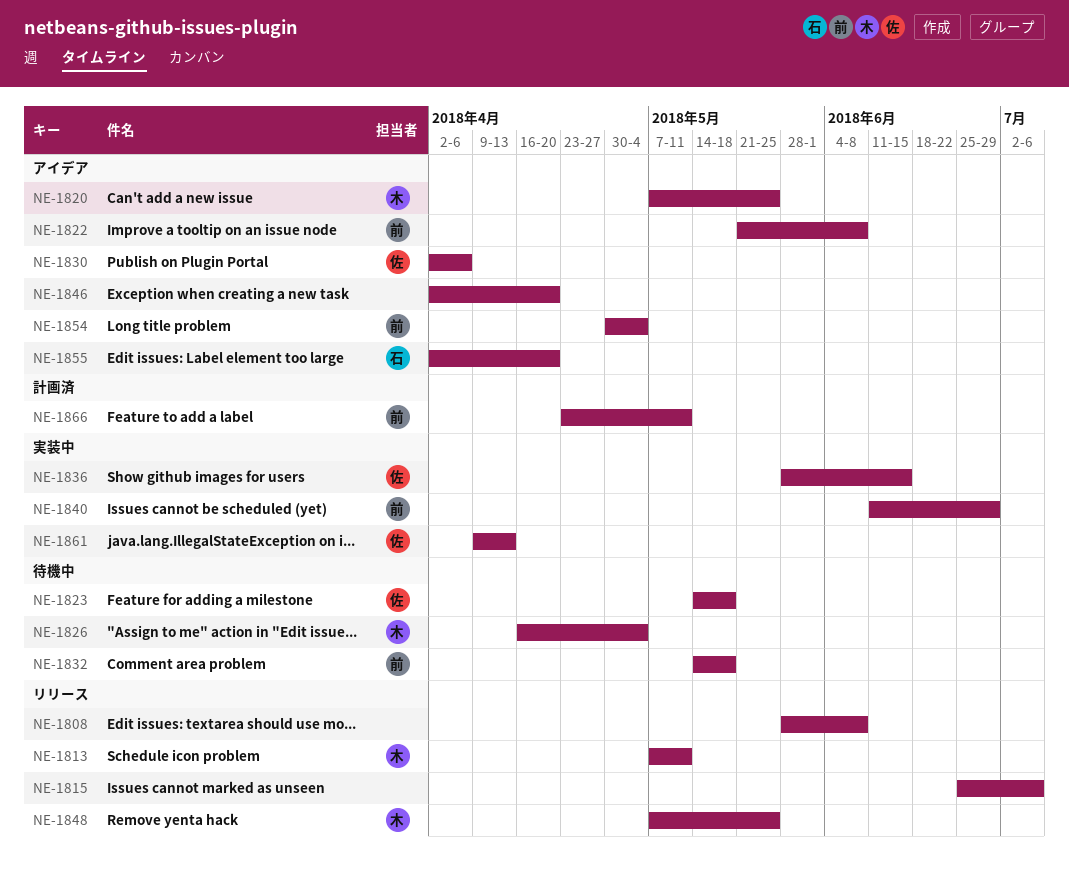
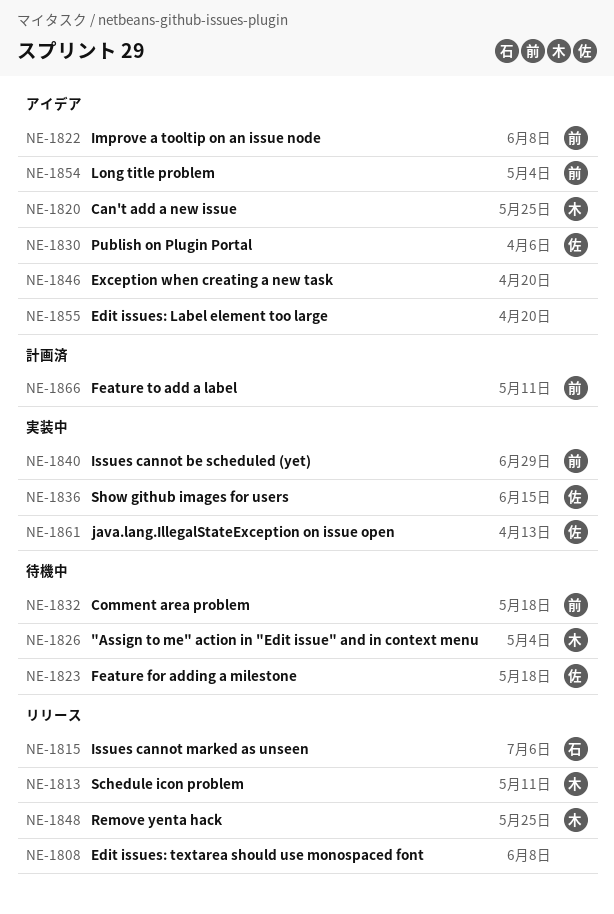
NE-1815, owner: none -> 石
NE-1855, owner: 石 -> none

